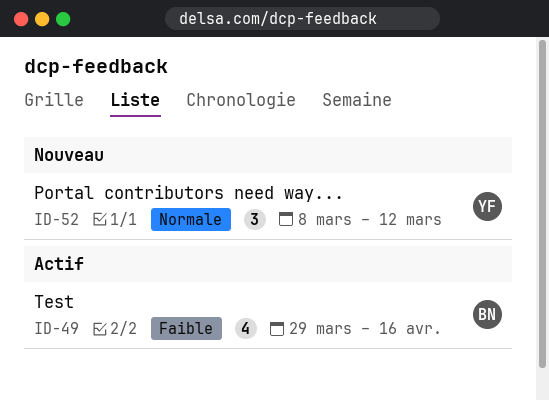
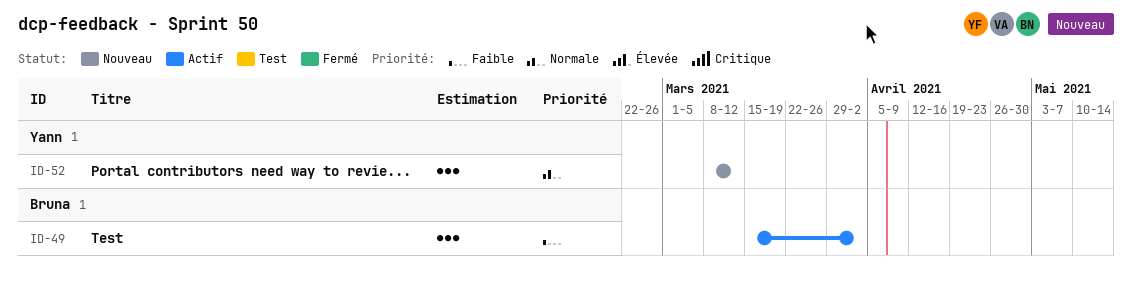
ID-49, estimate: 4 -> 3
ID-49, start: Mar 29 -> Mar 15
ID-49, due: Apr 16 -> Apr 2

